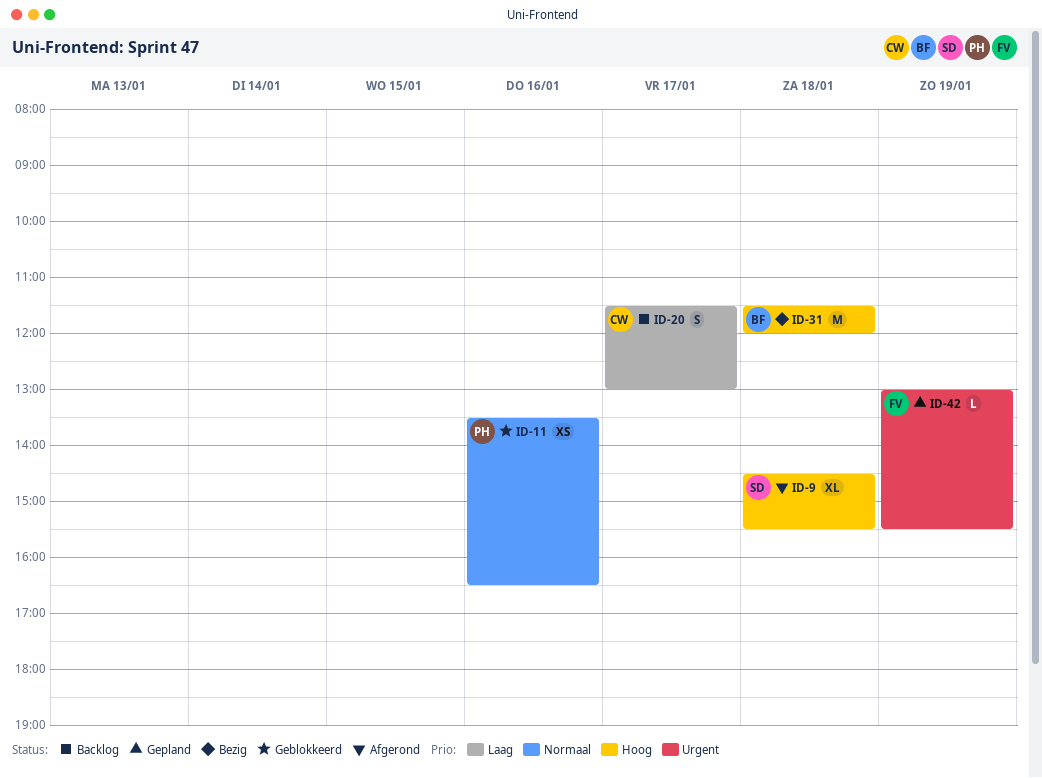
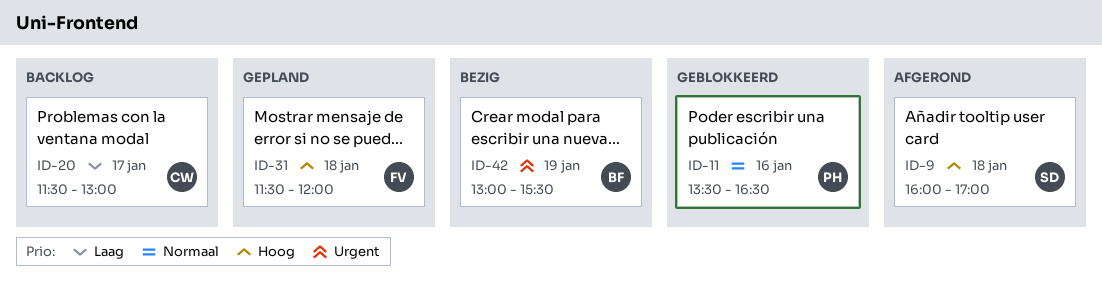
ID-9, begins: 14:30 -> 16:00
ID-9, ends: 15:30 -> 17:00
ID-31, status: Bezig -> Gepland
ID-31, owner: BF -> FV
ID-42, status: Gepland -> Bezig
ID-42, owner: FV -> BF

